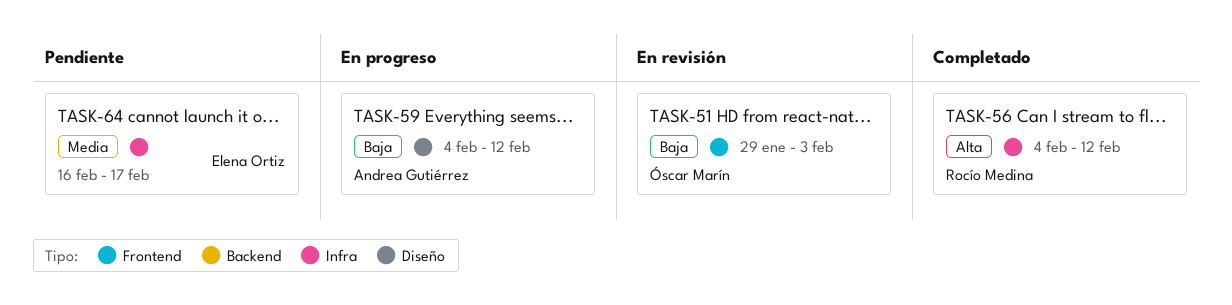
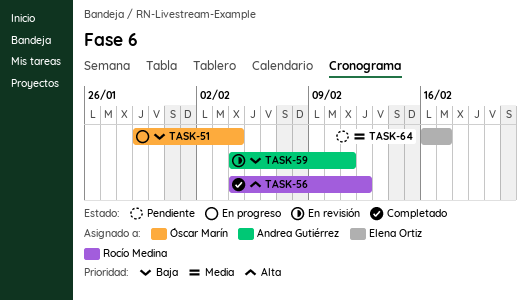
TASK-51, status: En revisión -> En progreso
TASK-51, due: Feb 3 -> Feb 4
TASK-59, status: En progreso -> En revisión
TASK-59, due: Feb 12 -> Feb 11

